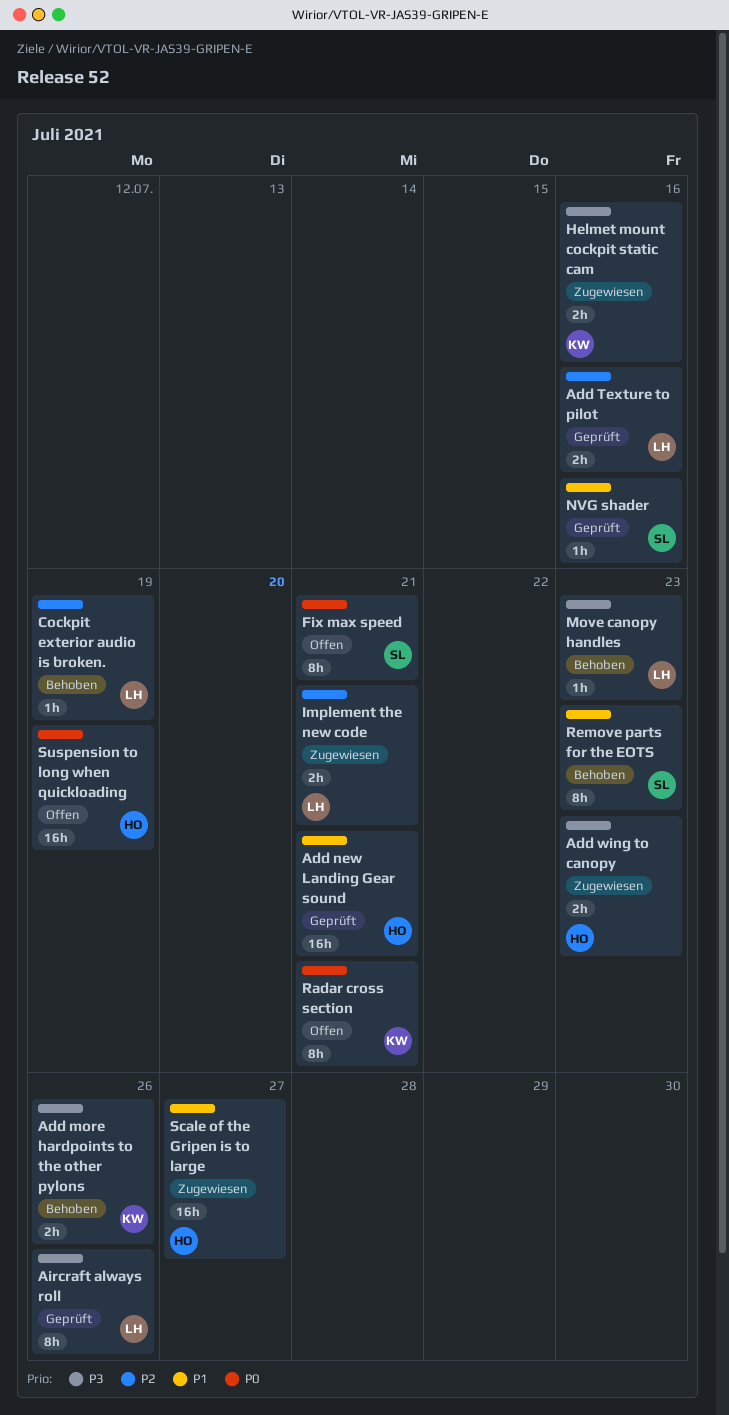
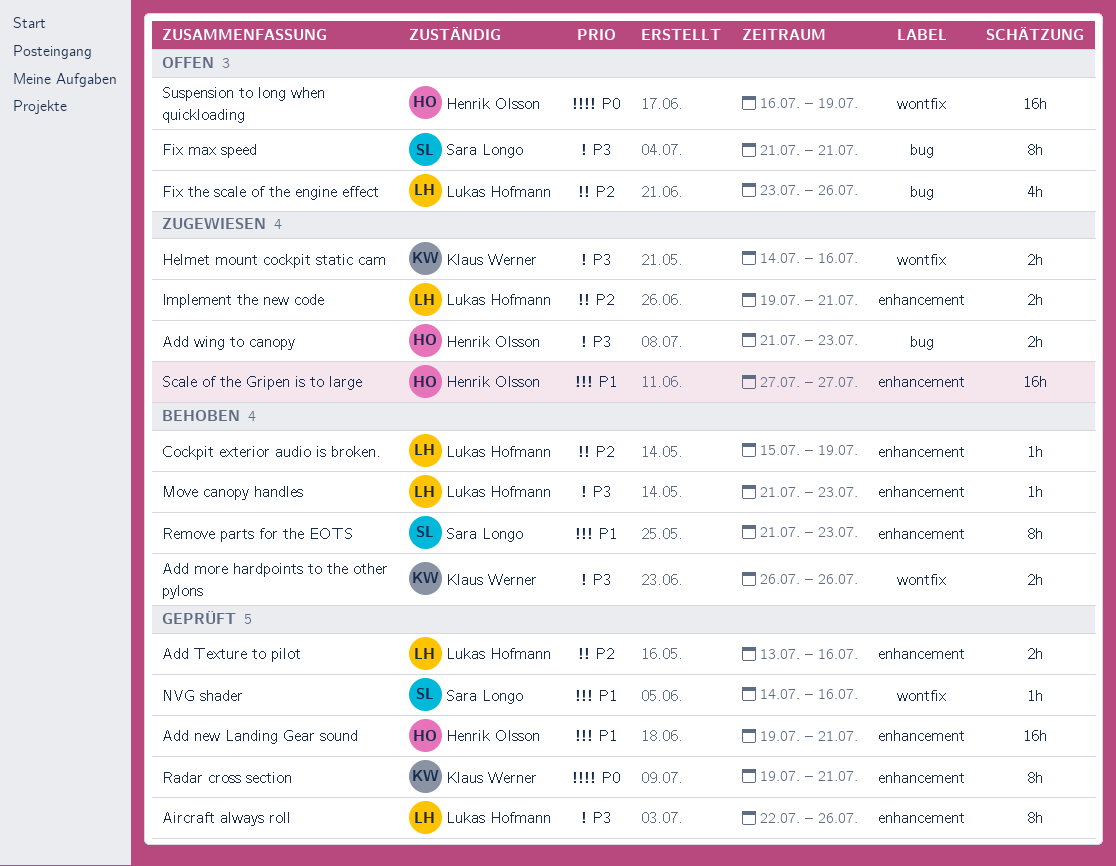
Fix max speed, priority: P0 -> P3
Fix the scale of the engine effect: none -> present
Radar cross section, status: Offen -> Geprüft

